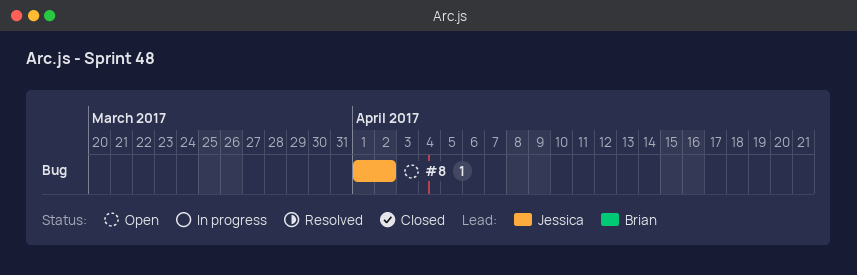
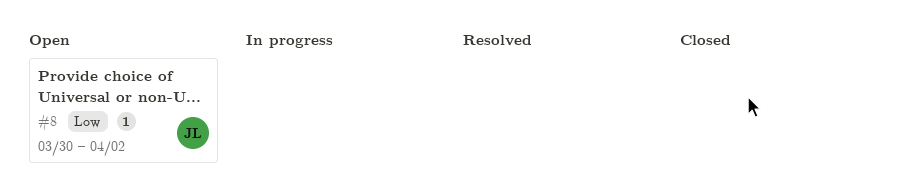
#8, start: Apr 1 -> Mar 30

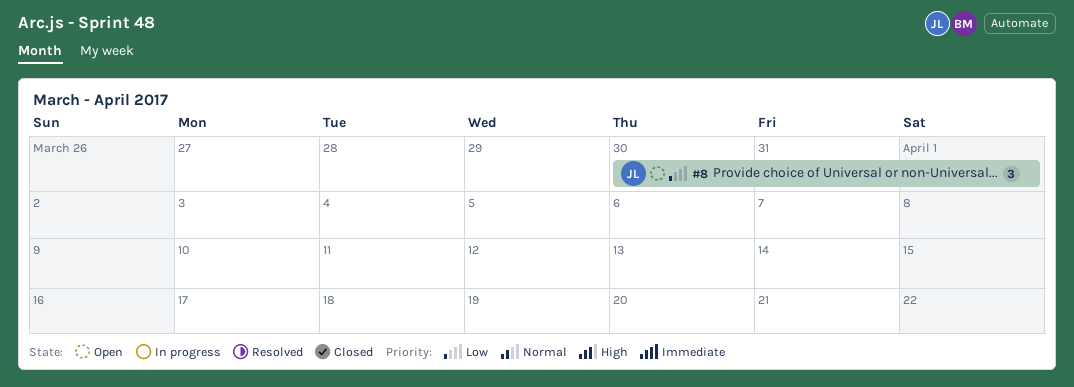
#8, estimate: 1 -> 3
#8, due: Apr 2 -> Apr 1

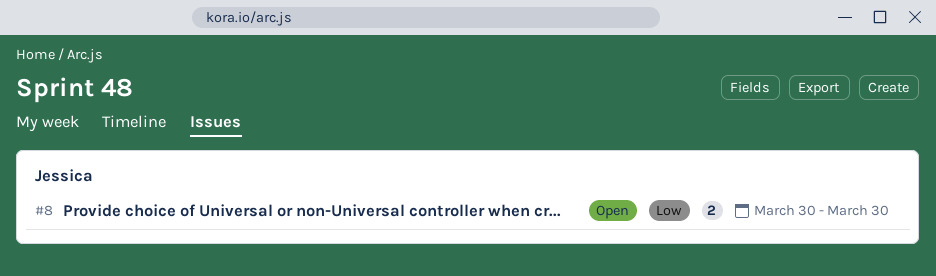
#8, estimate: 3 -> 2
#8, due: Apr 1 -> Mar 30

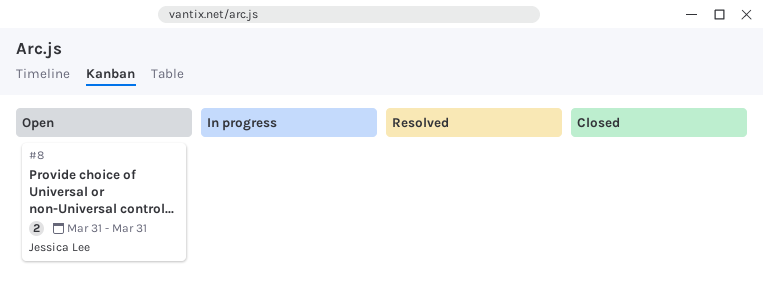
#8, start: Mar 30 -> Mar 31
#8, due: Mar 30 -> Mar 31

